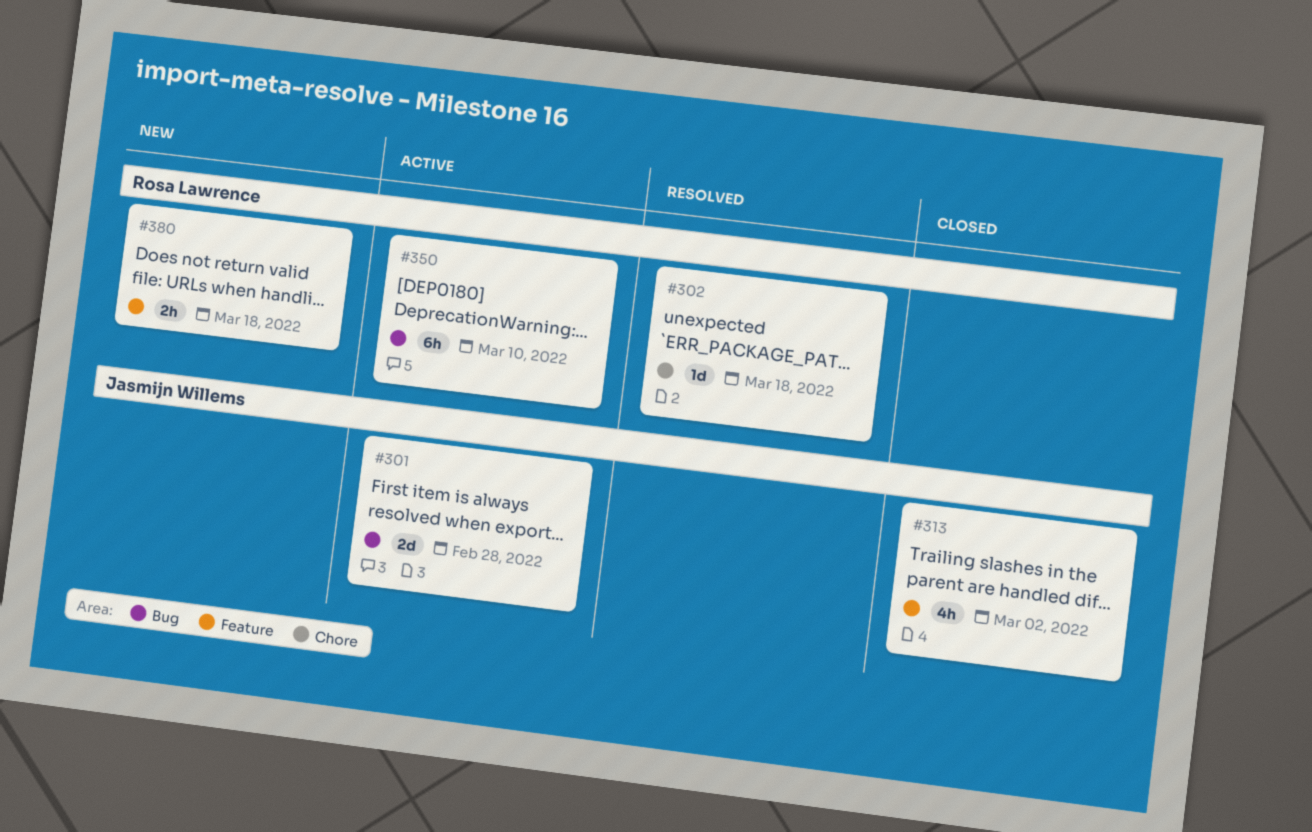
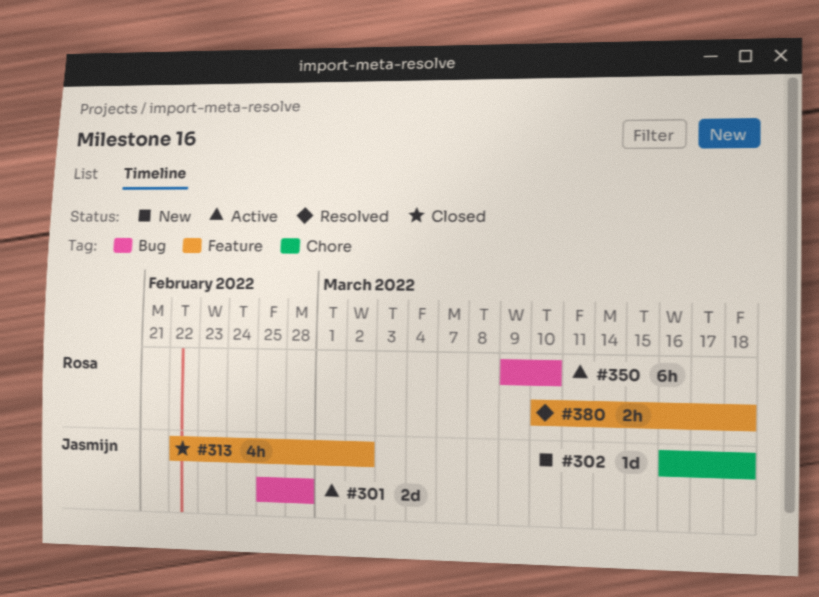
#302, status: Resolved -> New
#302, owner: Rosa Lawrence -> Jasmijn Willems
#380, status: New -> Resolved

